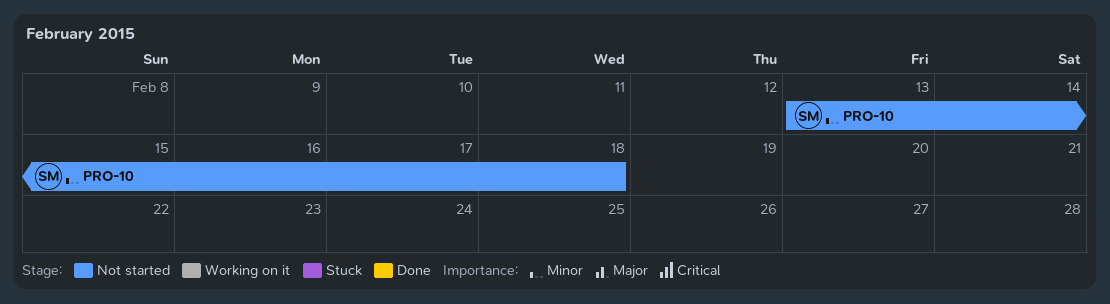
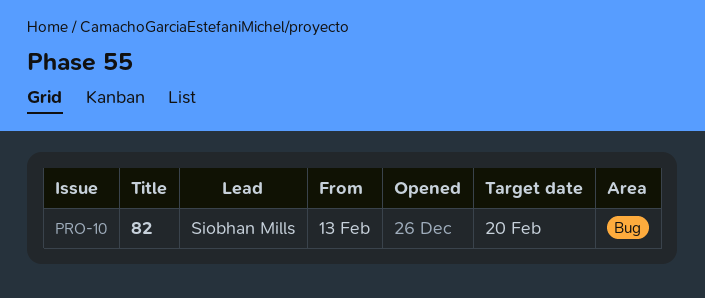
PRO-10, due: Feb 18 -> Feb 20

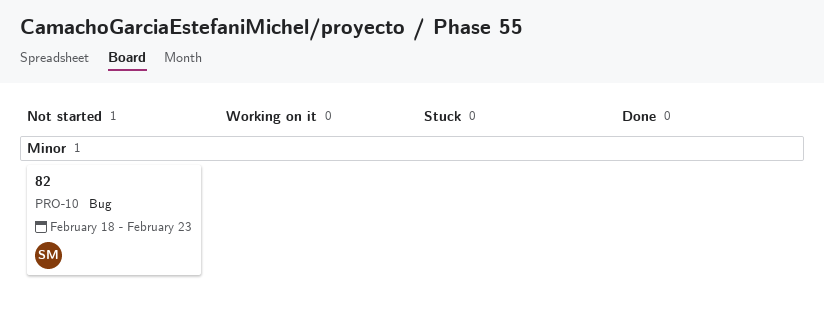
PRO-10, start: Feb 13 -> Feb 18
PRO-10, due: Feb 20 -> Feb 23

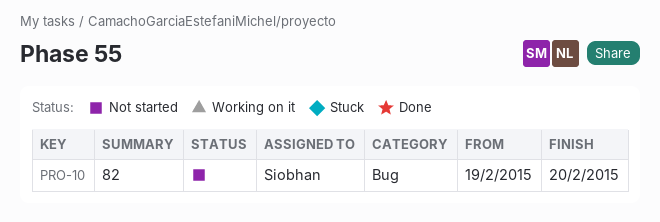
PRO-10, start: Feb 18 -> Feb 19
PRO-10, due: Feb 23 -> Feb 20

